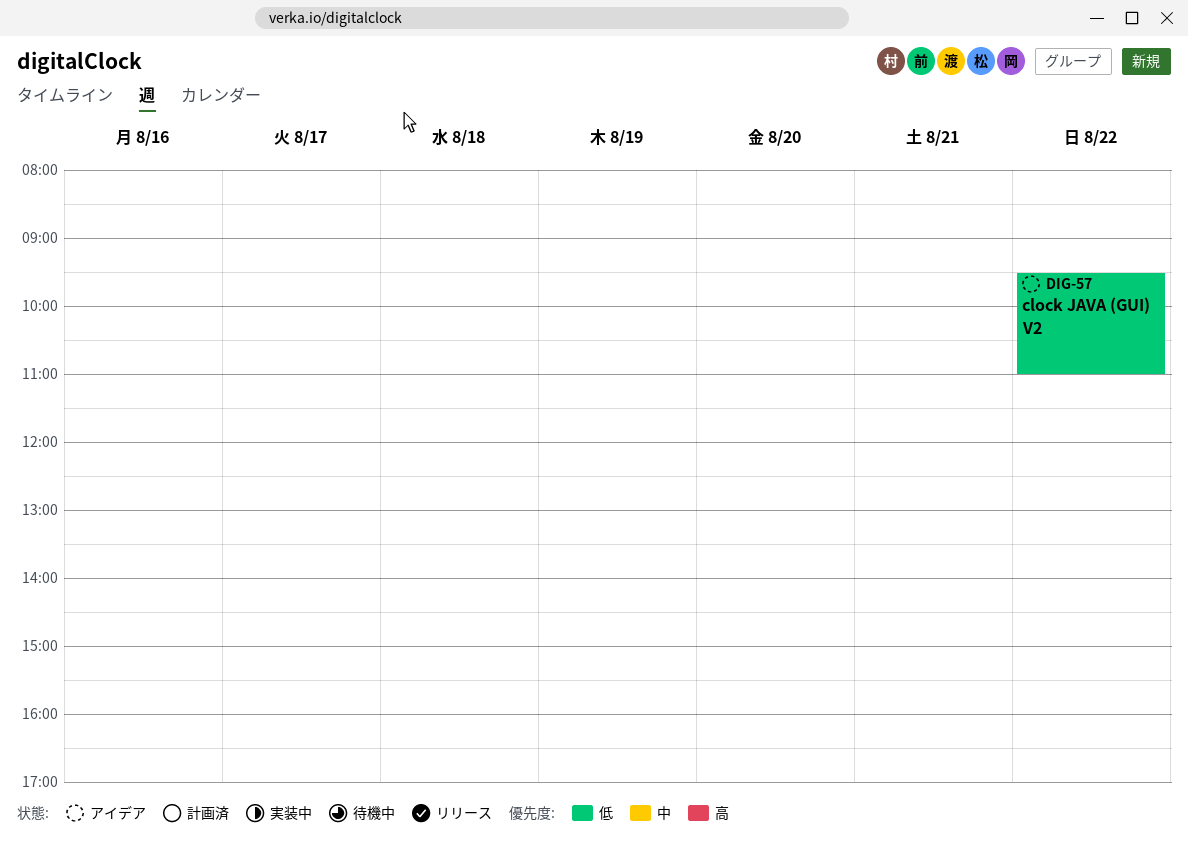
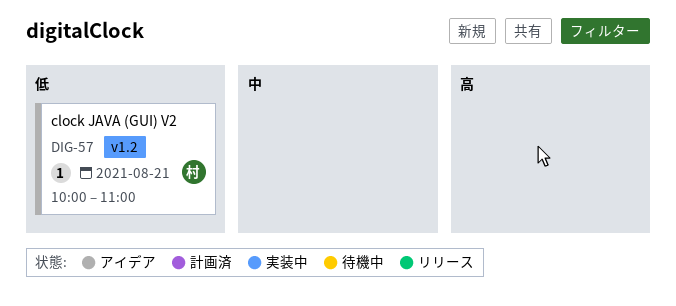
DIG-57, day: Aug 22 -> Aug 21
DIG-57, begins: 09:30 -> 10:00

